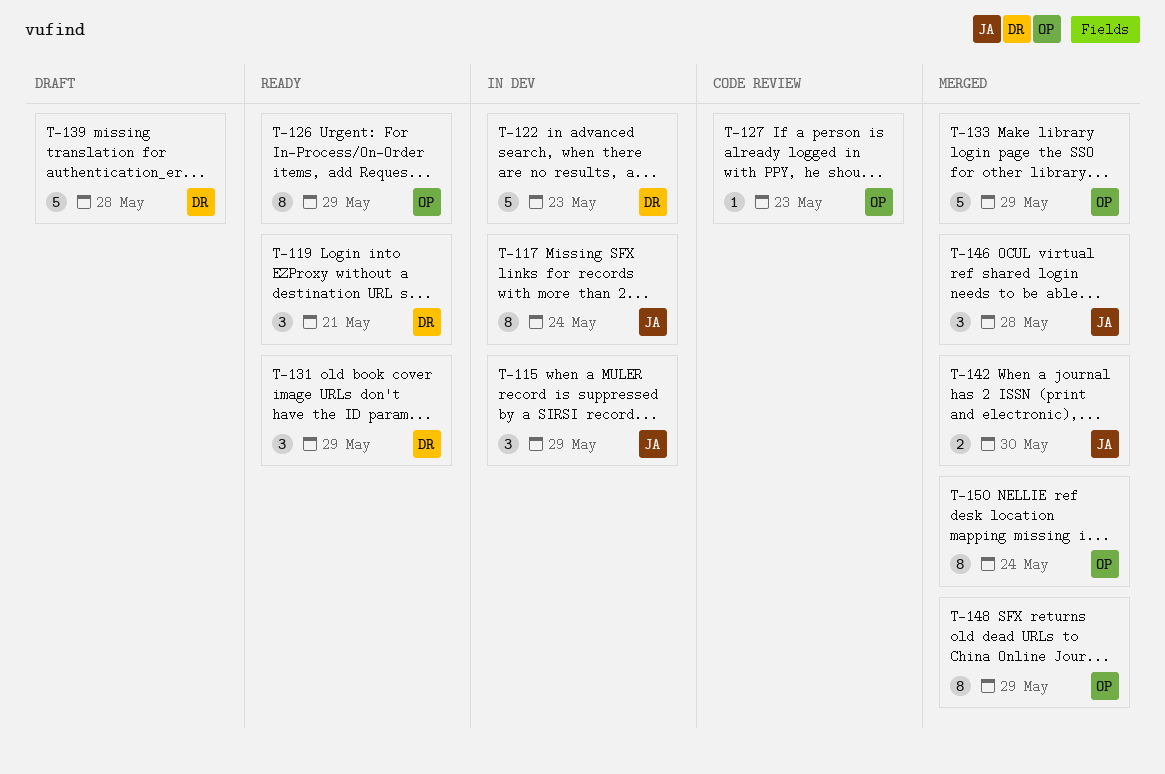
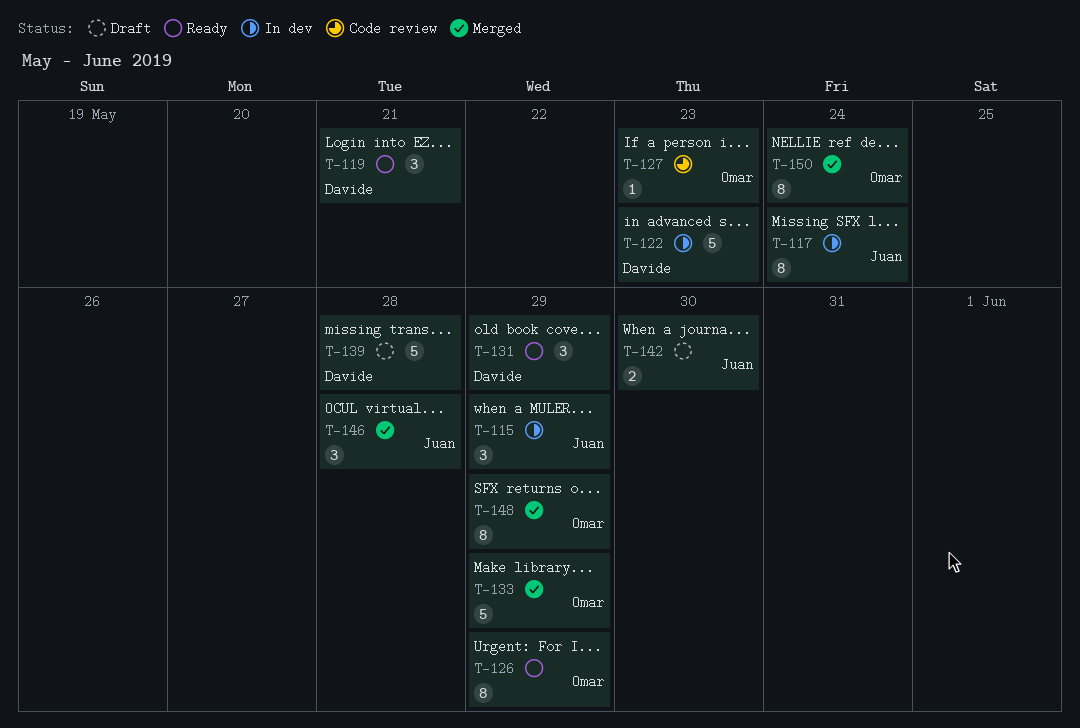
T-142, status: Merged -> Draft

